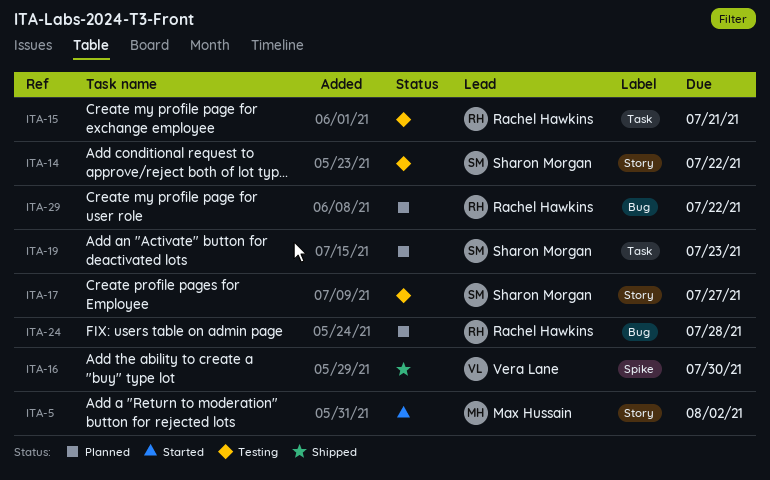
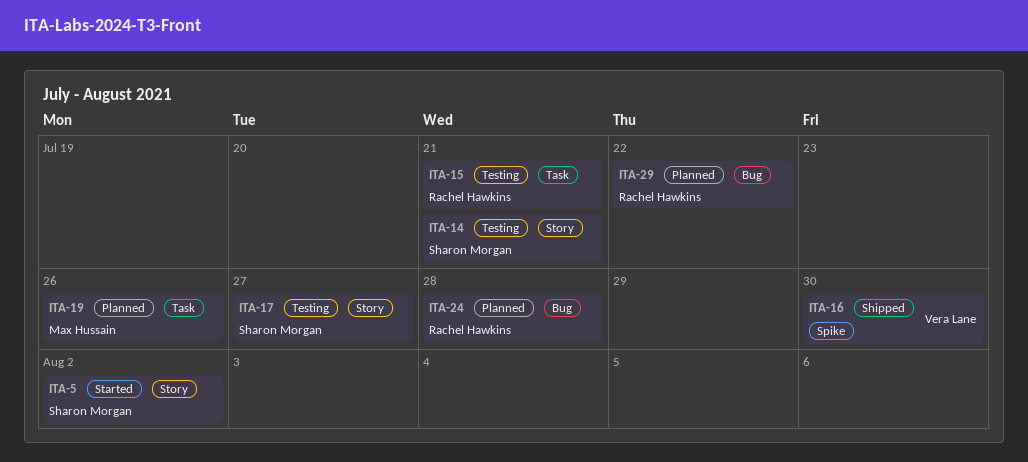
ITA-5, owner: Max Hussain -> Sharon Morgan
ITA-14, due: Jul 22 -> Jul 21
ITA-19, owner: Sharon Morgan -> Max Hussain
ITA-19, due: Jul 23 -> Jul 26

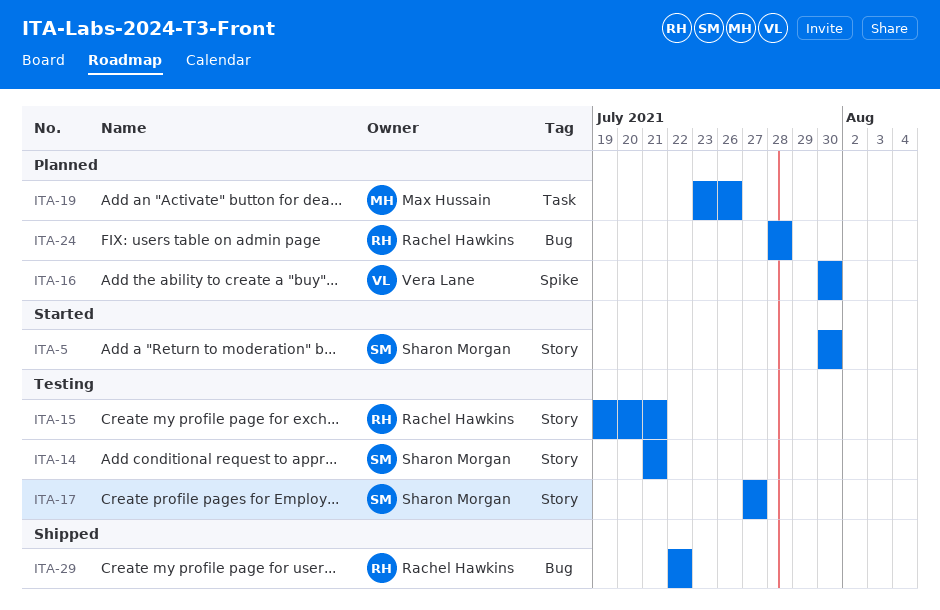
ITA-5, due: Aug 2 -> Jul 30
ITA-15, label: Task -> Story
ITA-16, status: Shipped -> Planned
ITA-29, status: Planned -> Shipped

